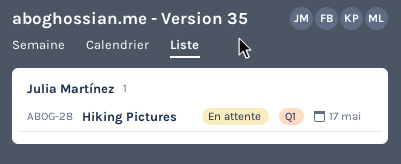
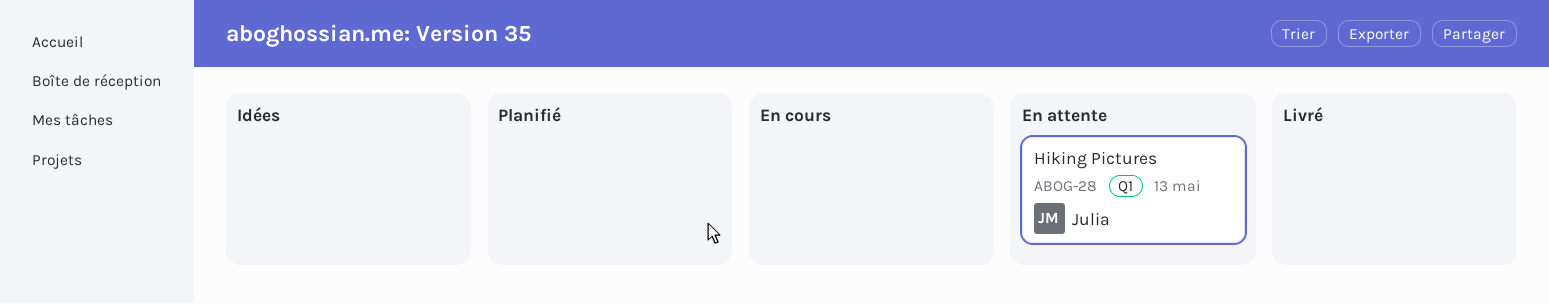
ABOG-28, due: May 17 -> May 13

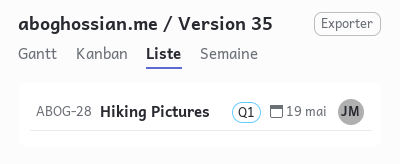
ABOG-28, due: May 13 -> May 19

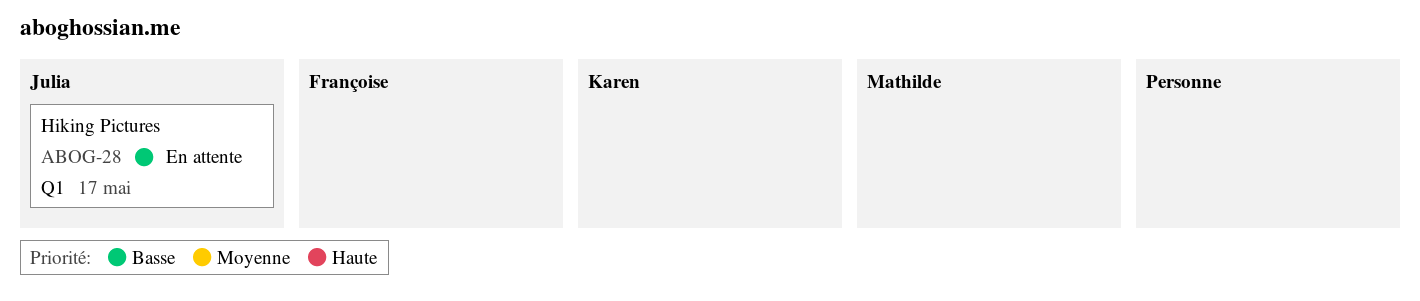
ABOG-28, due: May 19 -> May 17

